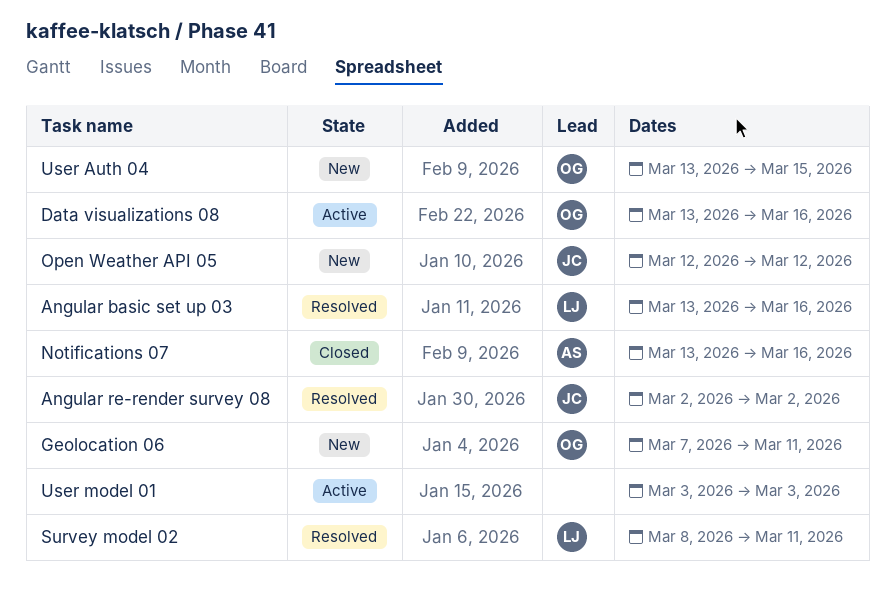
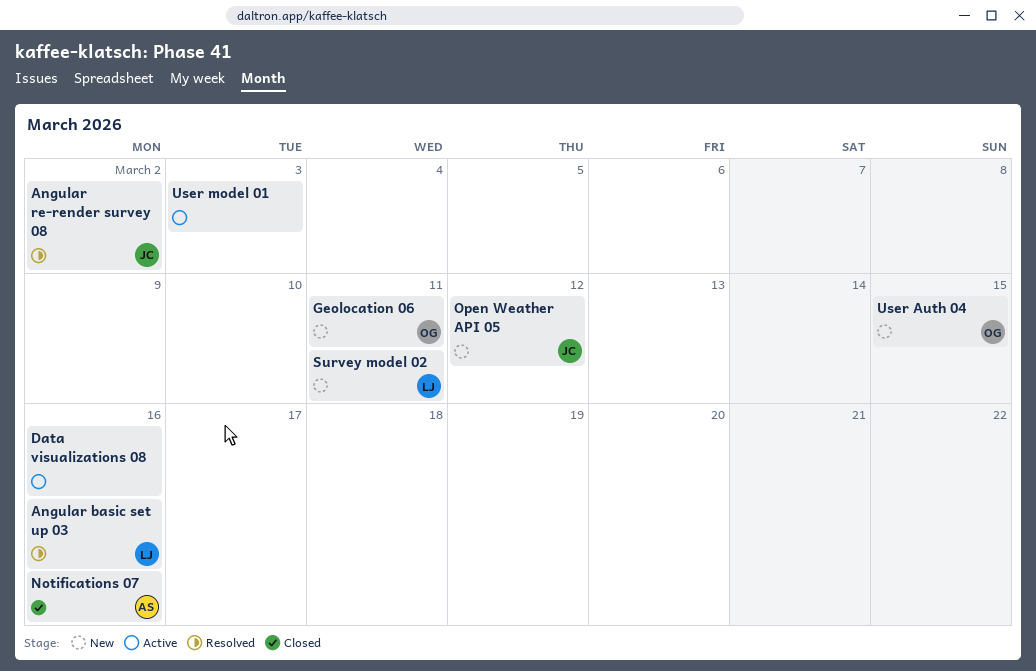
Data visualizations 08, owner: OG -> none
Survey model 02, status: Resolved -> New

